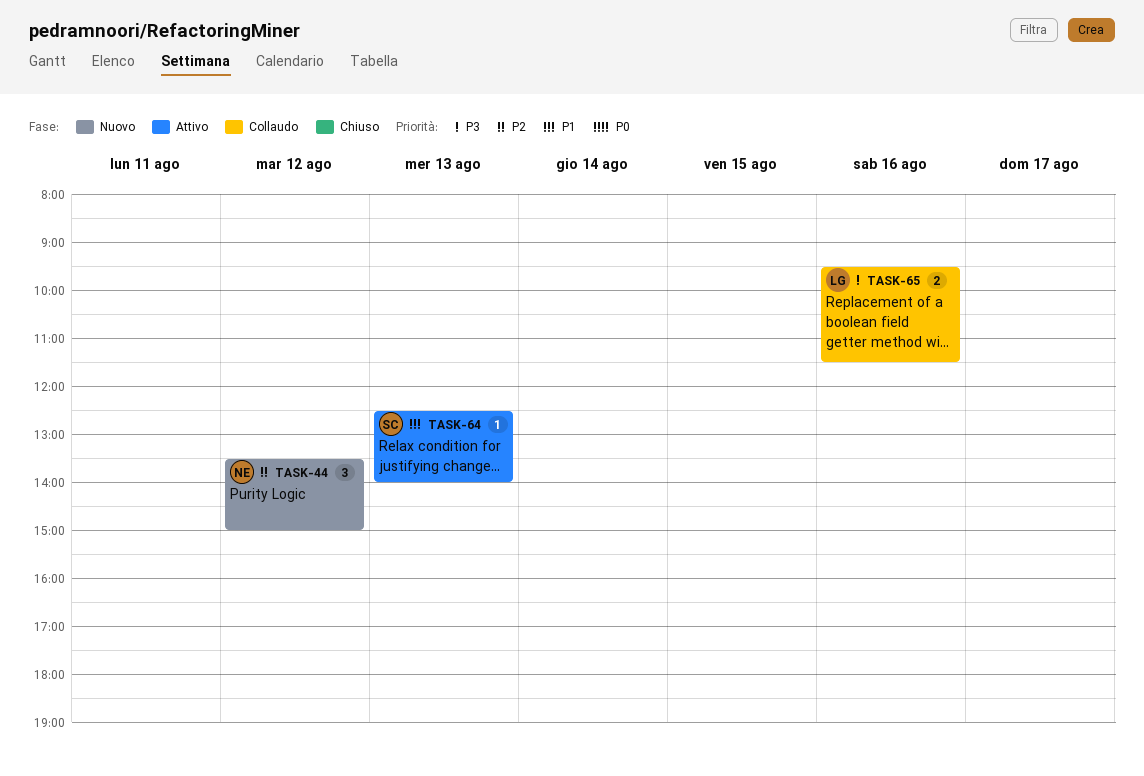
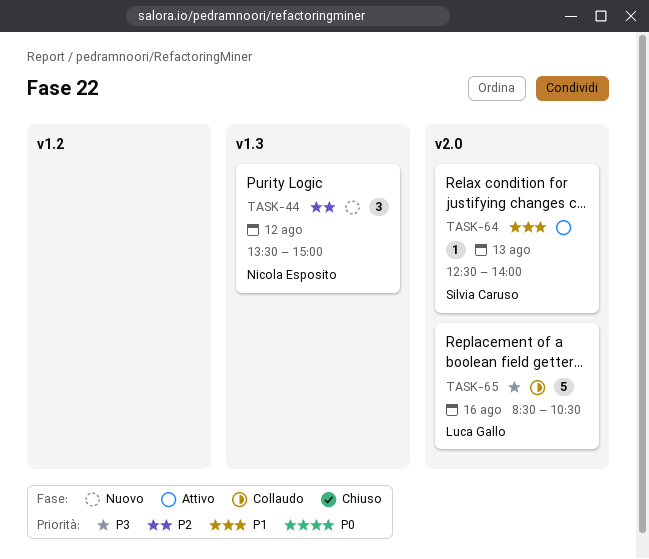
TASK-65, estimate: 2 -> 5
TASK-65, begins: 09:30 -> 08:30
TASK-65, ends: 11:30 -> 10:30

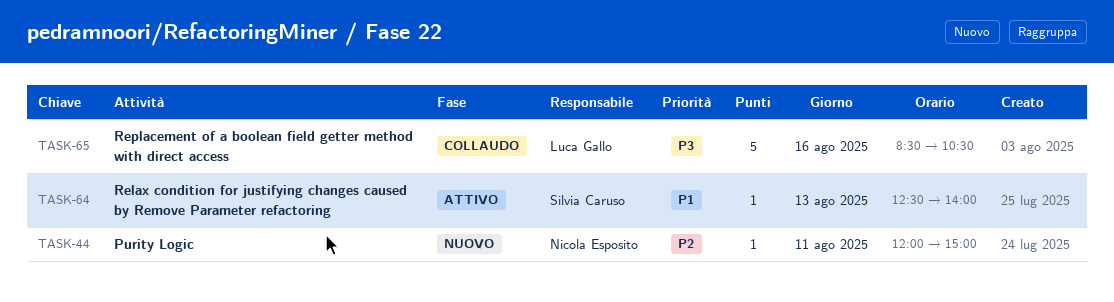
TASK-44, estimate: 3 -> 1
TASK-44, day: Aug 12 -> Aug 11
TASK-44, begins: 13:30 -> 12:00

